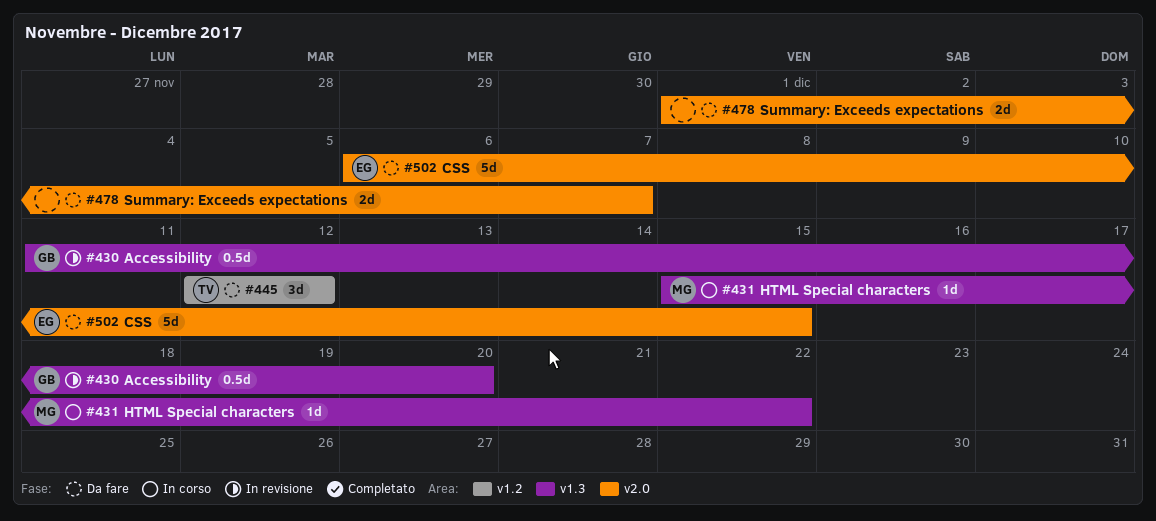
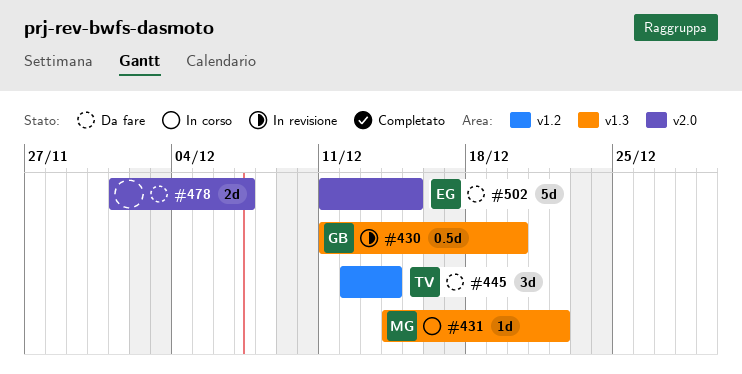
#431, start: Dec 15 -> Dec 14
#445, due: Dec 12 -> Dec 14
#502, start: Dec 6 -> Dec 11

